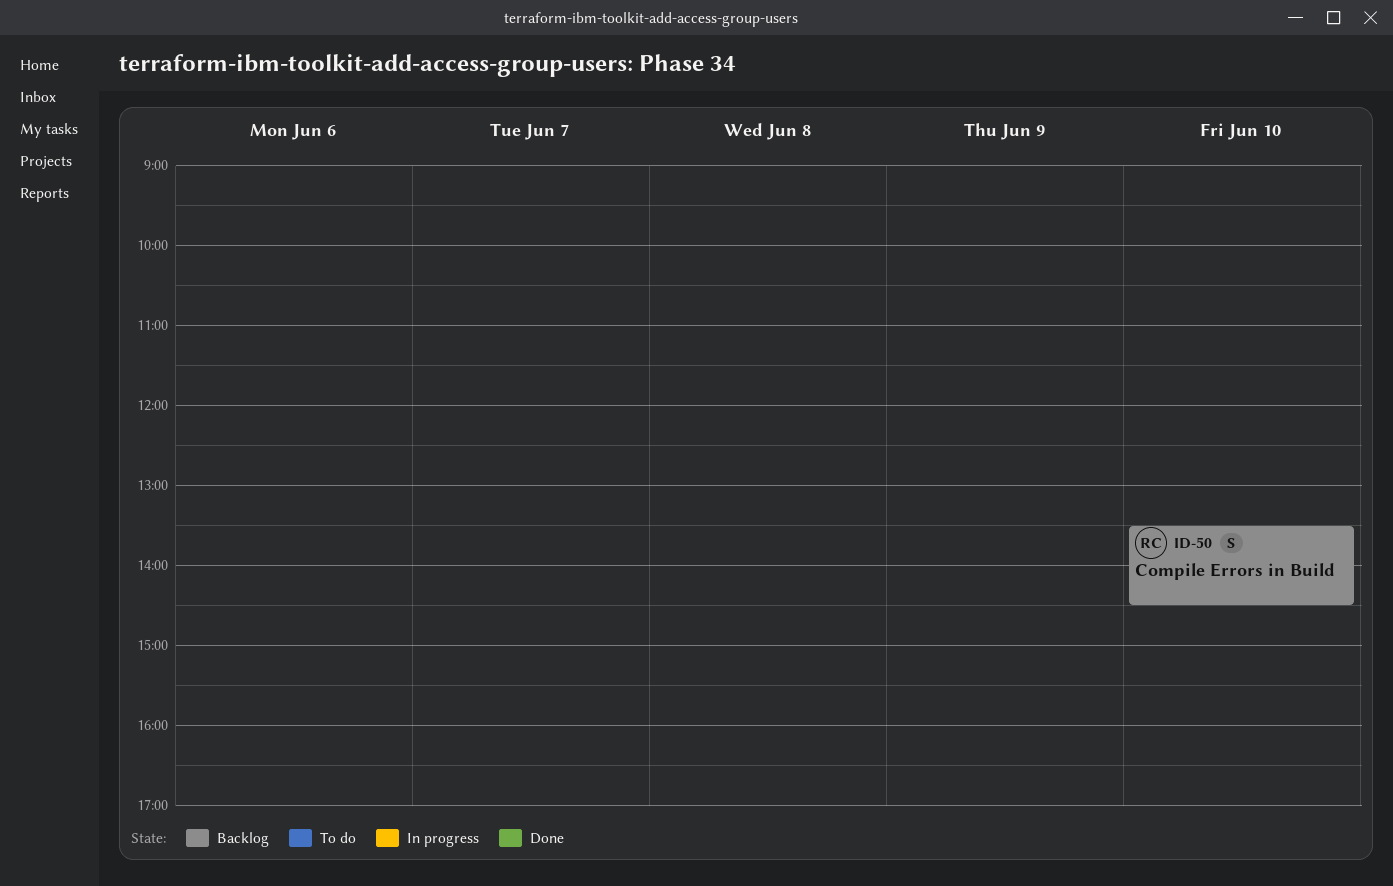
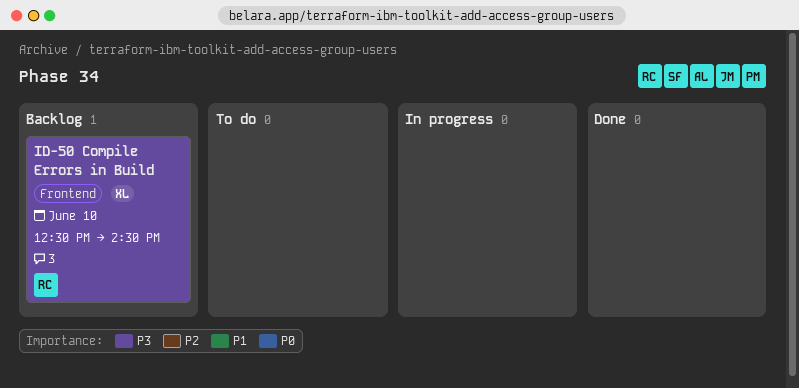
ID-50, estimate: S -> XL
ID-50, begins: 13:30 -> 12:30

